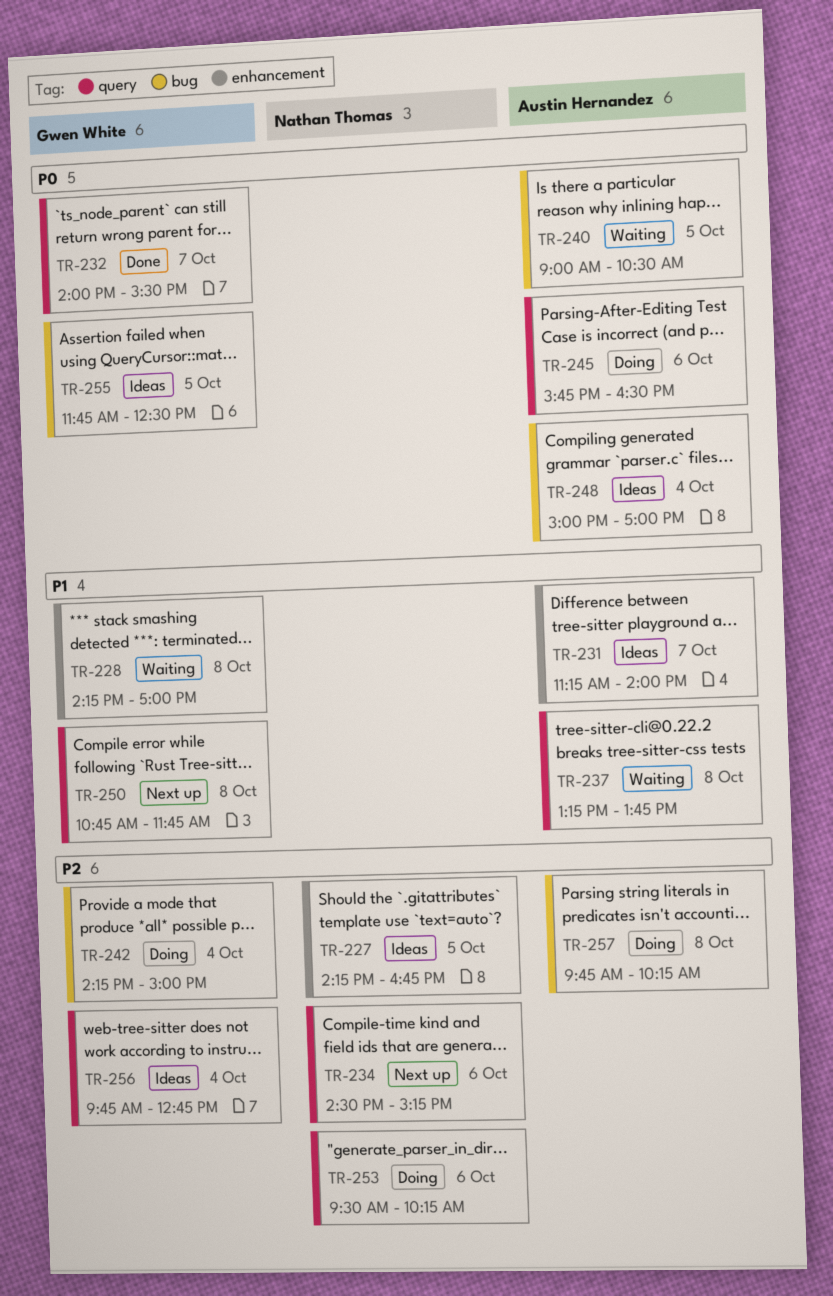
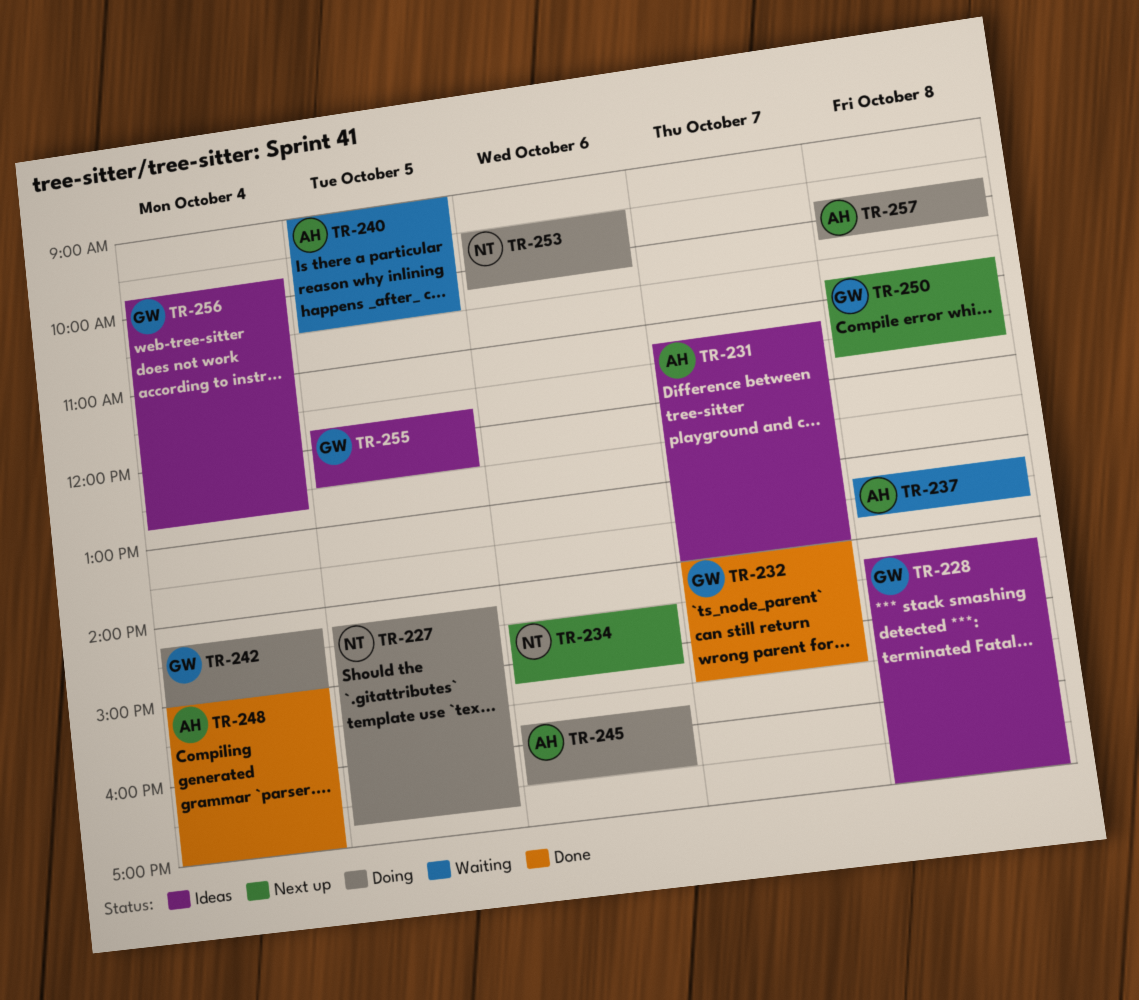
TR-227, status: Ideas -> Doing
TR-228, status: Waiting -> Ideas
TR-248, status: Ideas -> Done

